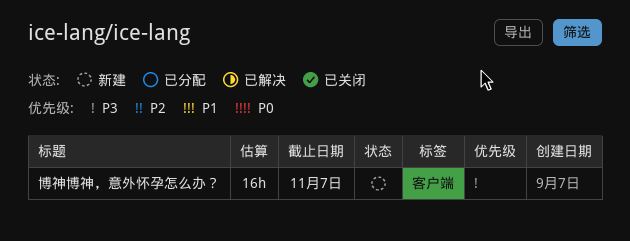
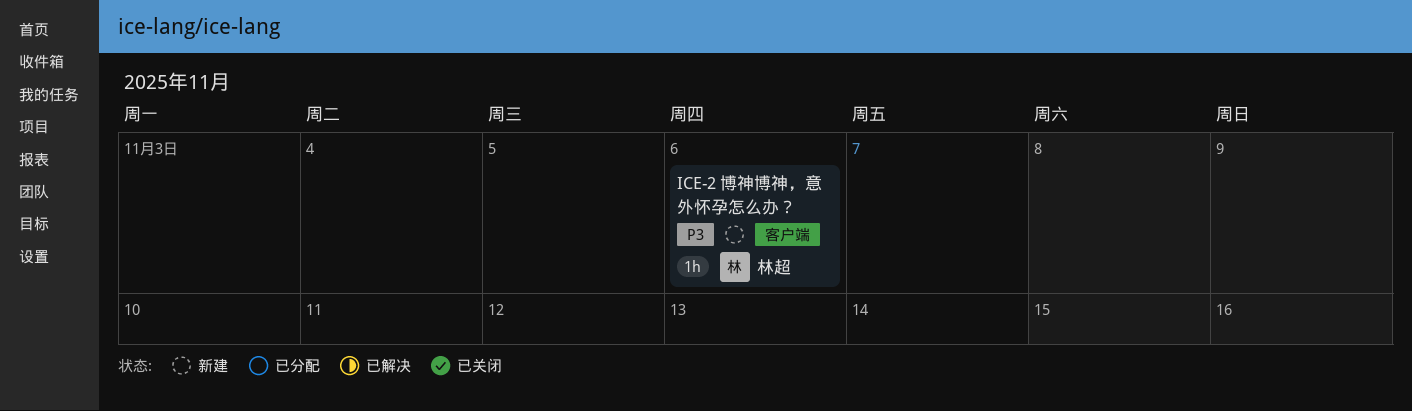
博神博神，意外怀孕怎么办？, estimate: 16h -> 1h
博神博神，意外怀孕怎么办？, due: Nov 7 -> Nov 6

